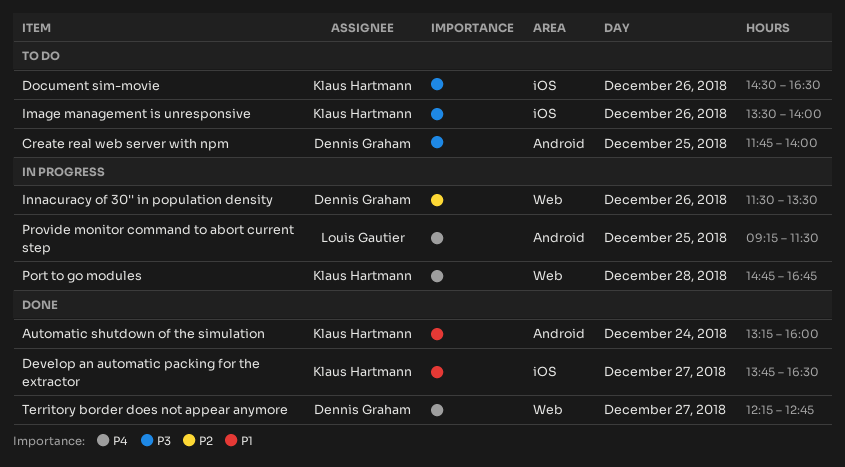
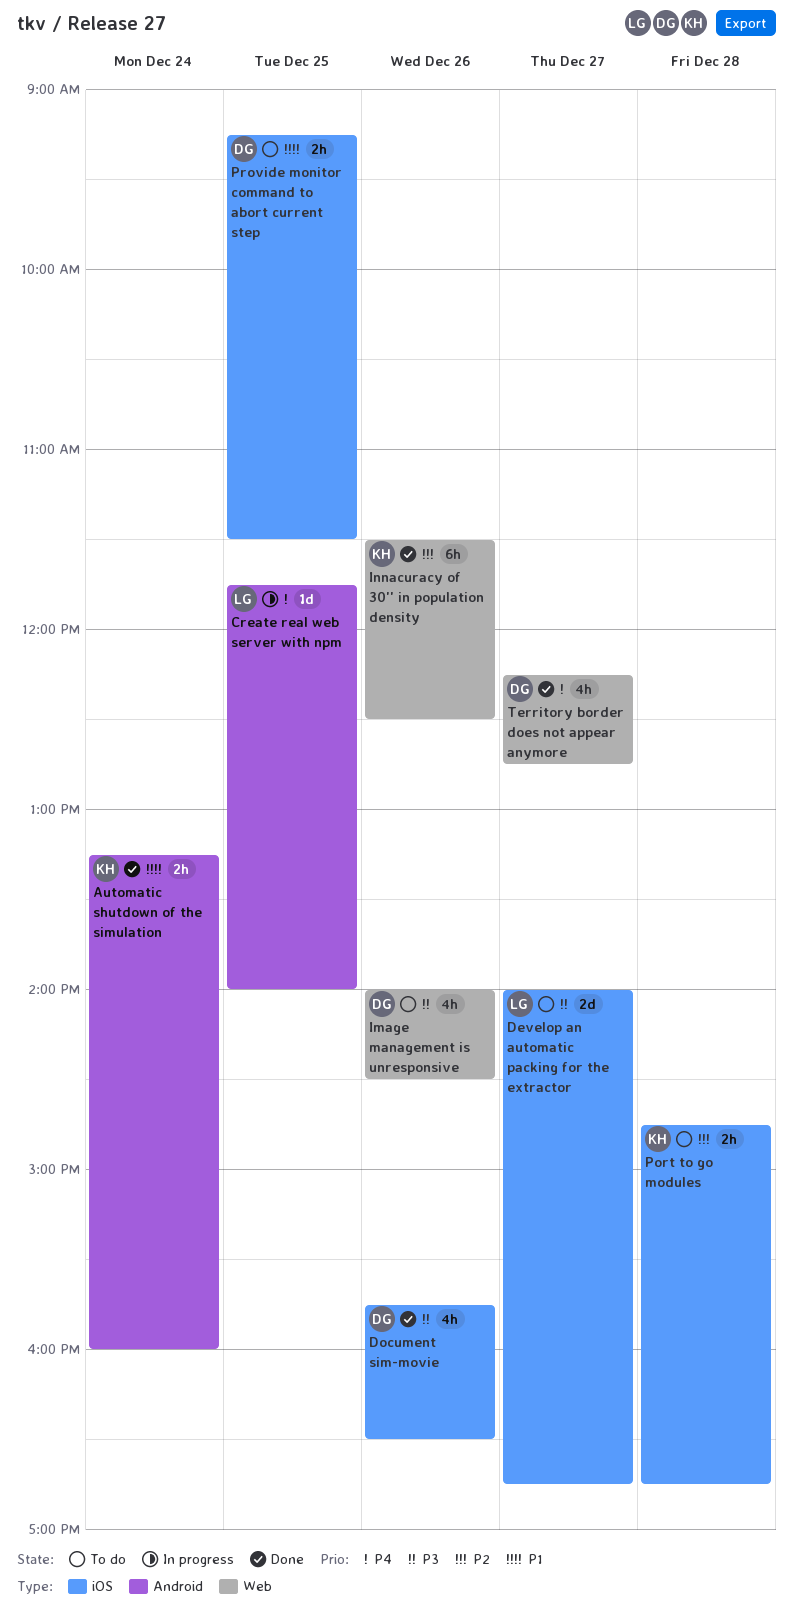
Create real web server with npm, status: To do -> In progress
Create real web server with npm, owner: Dennis Graham -> Louis Gautier
Create real web server with npm, priority: P3 -> P4
Develop an automatic packing for the extractor, status: Done -> To do
Develop an automatic packing for the extractor, owner: Klaus Hartmann -> Louis Gautier
Develop an automatic packing for the extractor, priority: P1 -> P3
Develop an automatic packing for the extractor, begins: 13:45 -> 14:00
Develop an automatic packing for the extractor, ends: 16:30 -> 16:45
Document sim-movie, status: To do -> Done
Document sim-movie, owner: Klaus Hartmann -> Dennis Graham
Document sim-movie, begins: 14:30 -> 15:45
Image management is unresponsive, owner: Klaus Hartmann -> Dennis Graham
Image management is unresponsive, label: iOS -> Web
Image management is unresponsive, begins: 13:30 -> 14:00
Image management is unresponsive, ends: 14:00 -> 14:30
Innacuracy of 30'' in population density, status: In progress -> Done
Innacuracy of 30'' in population density, owner: Dennis Graham -> Klaus Hartmann
Innacuracy of 30'' in population density, ends: 13:30 -> 12:30
Port to go modules, status: In progress -> To do
Port to go modules, priority: P4 -> P2
Port to go modules, label: Web -> iOS
Provide monitor command to abort current step, status: In progress -> To do
Provide monitor command to abort current step, owner: Louis Gautier -> Dennis Graham
Provide monitor command to abort current step, priority: P4 -> P1
Provide monitor command to abort current step, label: Android -> iOS

